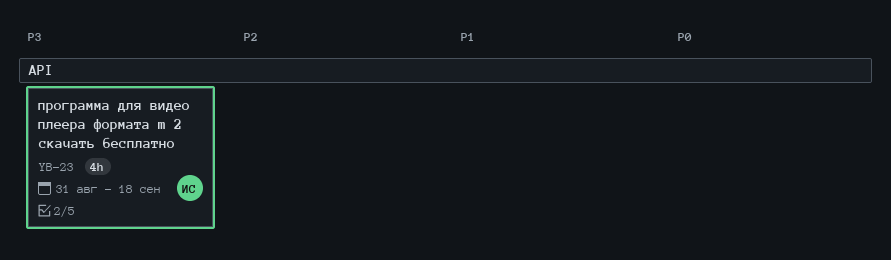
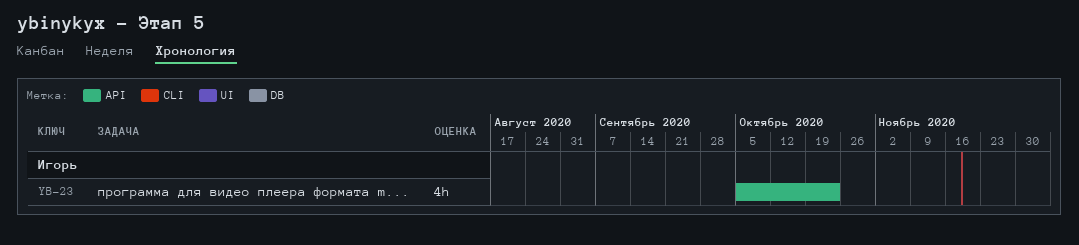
YB-23, start: Aug 31 -> Oct 5
YB-23, due: Sep 18 -> Oct 23

